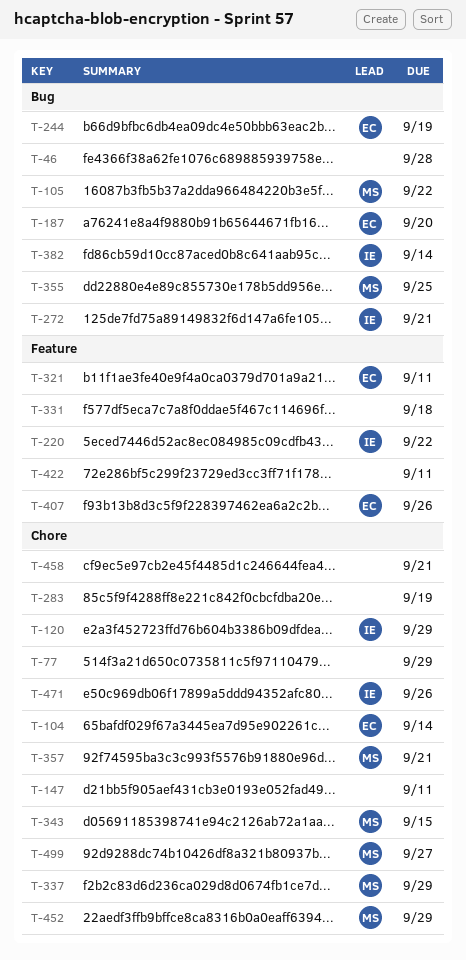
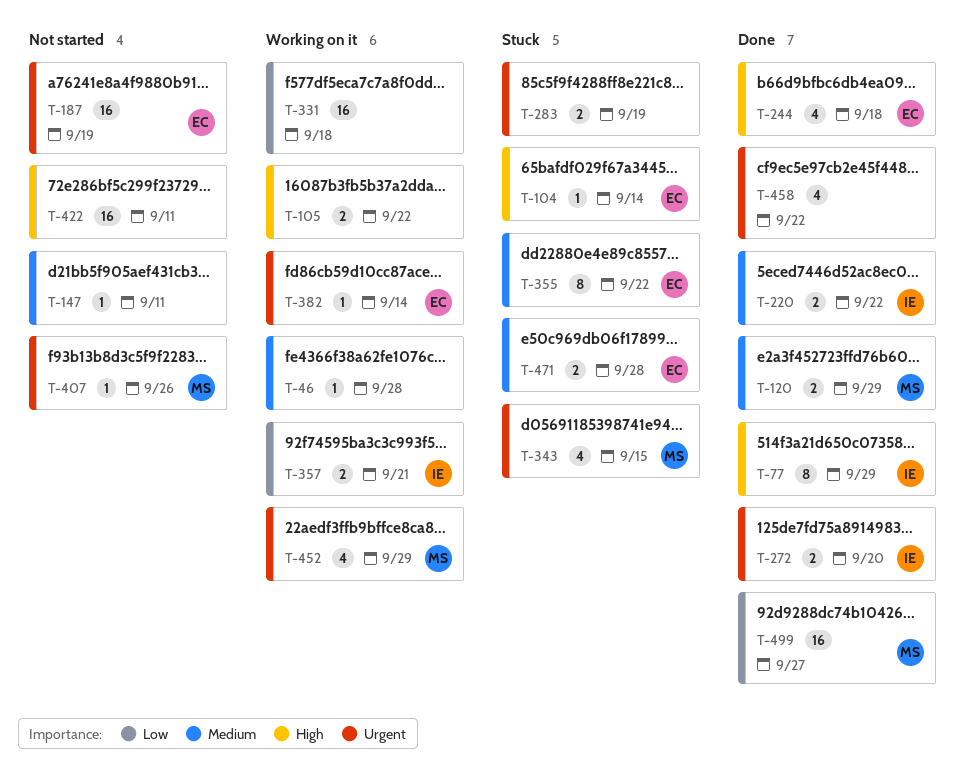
T-77, owner: none -> IE
T-105, owner: MS -> none
T-120, owner: IE -> MS
T-187, due: Sep 20 -> Sep 19
T-244, due: Sep 19 -> Sep 18
T-272, due: Sep 21 -> Sep 20
T-321: present -> none
T-337: present -> none
T-355, owner: MS -> EC
T-355, due: Sep 25 -> Sep 22
T-357, owner: MS -> IE
T-382, owner: IE -> EC
T-407, owner: EC -> MS
T-458, due: Sep 21 -> Sep 22
T-471, owner: IE -> EC
T-471, due: Sep 26 -> Sep 28

